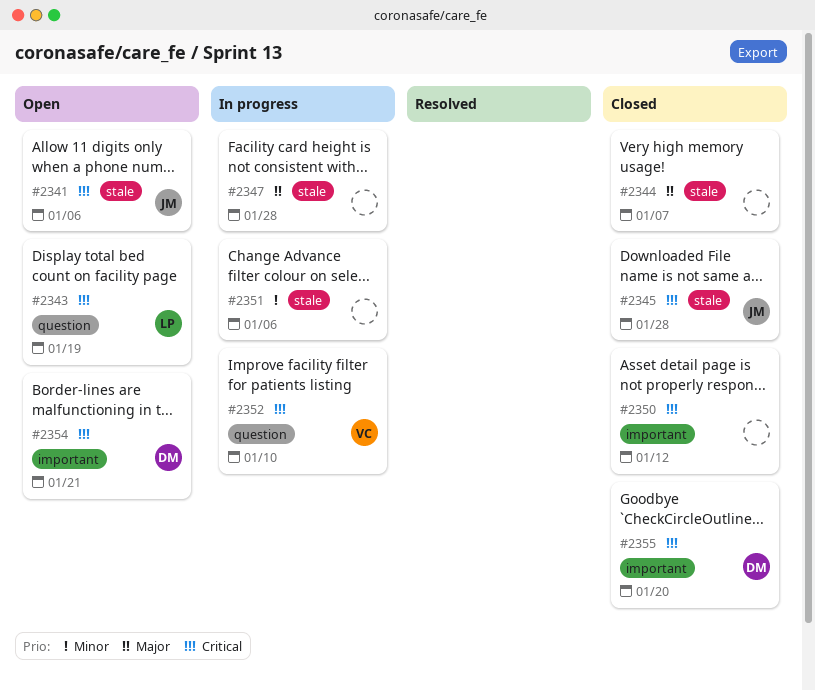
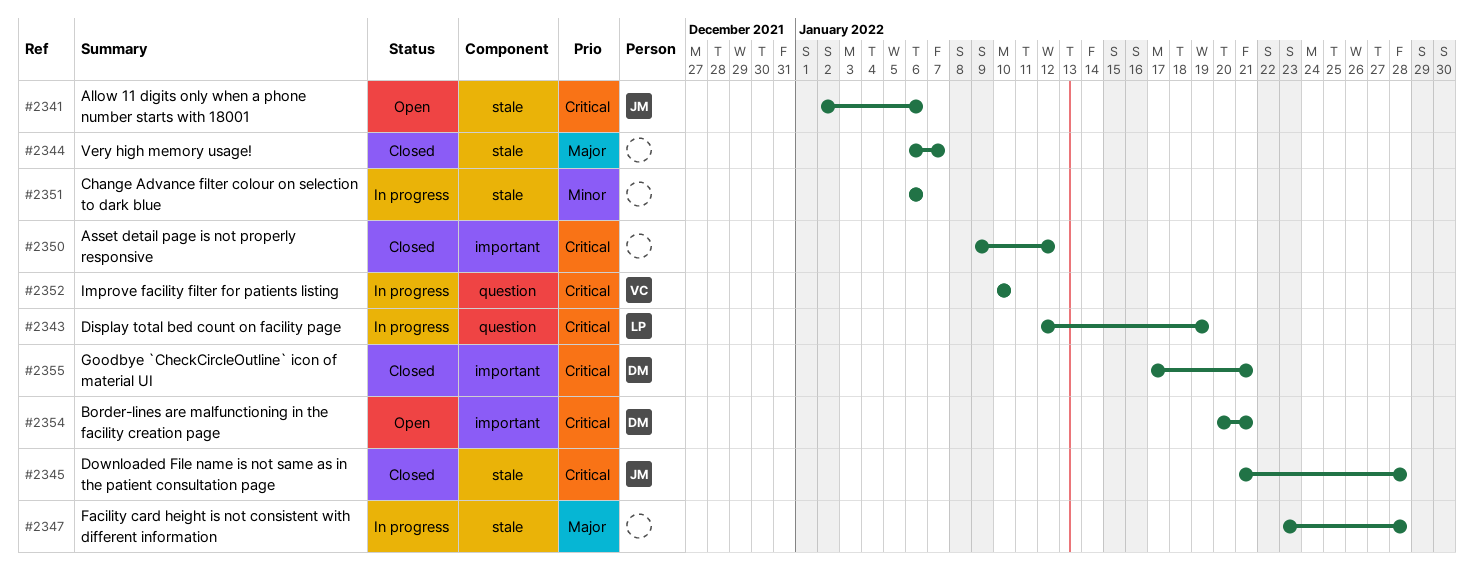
#2343, status: Open -> In progress
#2355, due: Jan 20 -> Jan 21

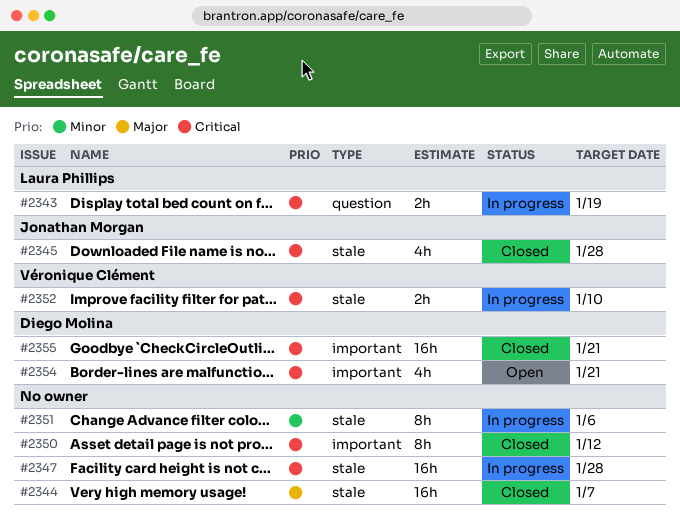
#2341: present -> none
#2347, priority: Major -> Critical
#2352, label: question -> stale

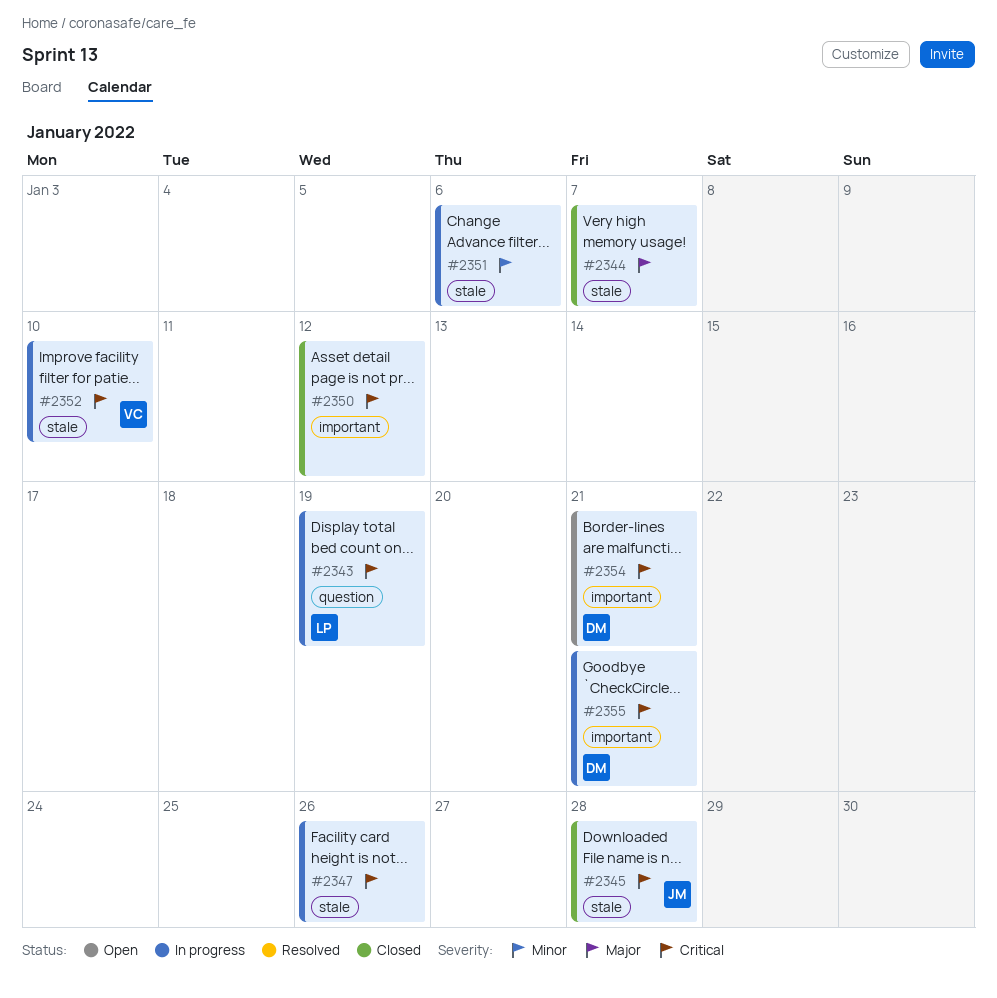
#2347, due: Jan 28 -> Jan 26
#2355, status: Closed -> In progress

